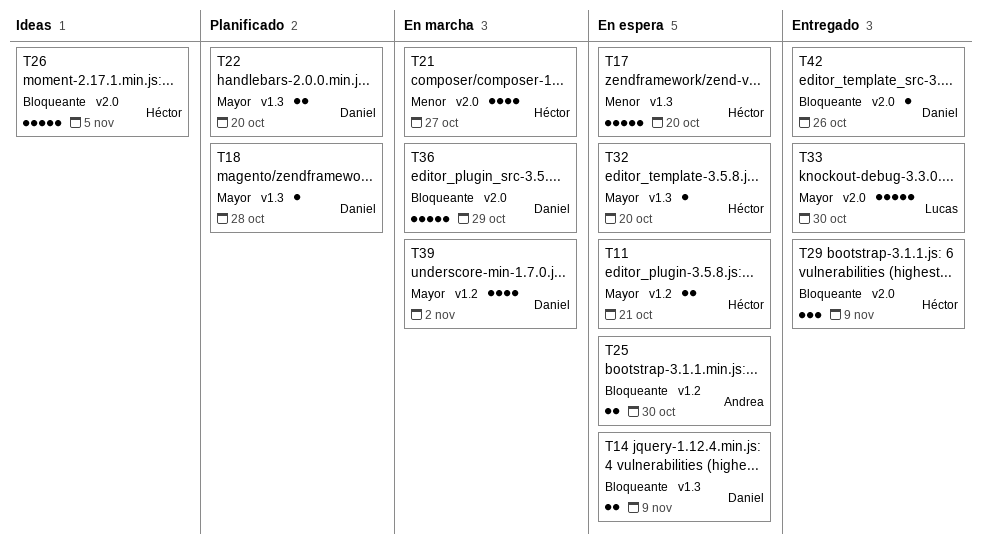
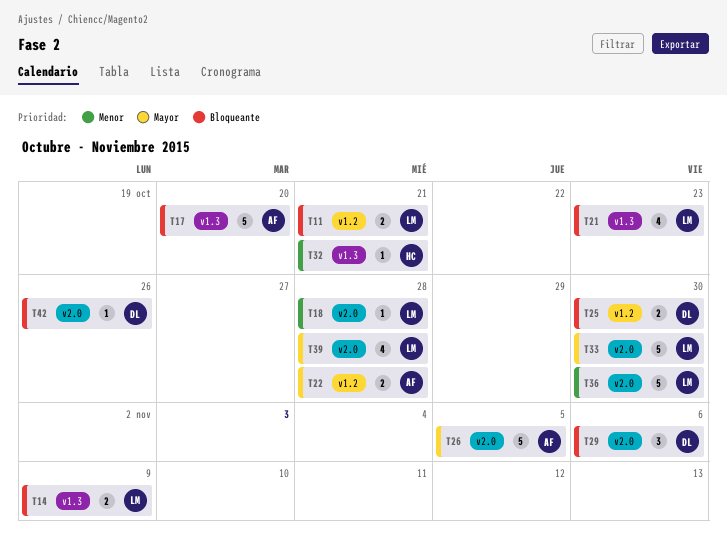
T11, owner: Héctor -> Lucas
T11, priority: Mayor -> Bloqueante
T14, owner: Daniel -> Lucas
T17, owner: Héctor -> Andrea
T17, priority: Menor -> Bloqueante
T18, owner: Daniel -> Lucas
T18, priority: Mayor -> Menor
T18, label: v1.3 -> v2.0
T21, owner: Héctor -> Lucas
T21, priority: Menor -> Bloqueante
T21, label: v2.0 -> v1.3
T21, due: Oct 27 -> Oct 23
T22, owner: Daniel -> Andrea
T22, label: v1.3 -> v1.2
T22, due: Oct 20 -> Oct 28
T25, owner: Andrea -> Daniel
T26, owner: Héctor -> Andrea
T26, priority: Bloqueante -> Mayor
T29, owner: Héctor -> Daniel
T29, due: Nov 9 -> Nov 6
T32, priority: Mayor -> Menor
T32, due: Oct 20 -> Oct 21
T36, owner: Daniel -> Lucas
T36, priority: Bloqueante -> Menor
T36, due: Oct 29 -> Oct 30
T39, owner: Daniel -> Lucas
T39, label: v1.2 -> v2.0
T39, due: Nov 2 -> Oct 28

